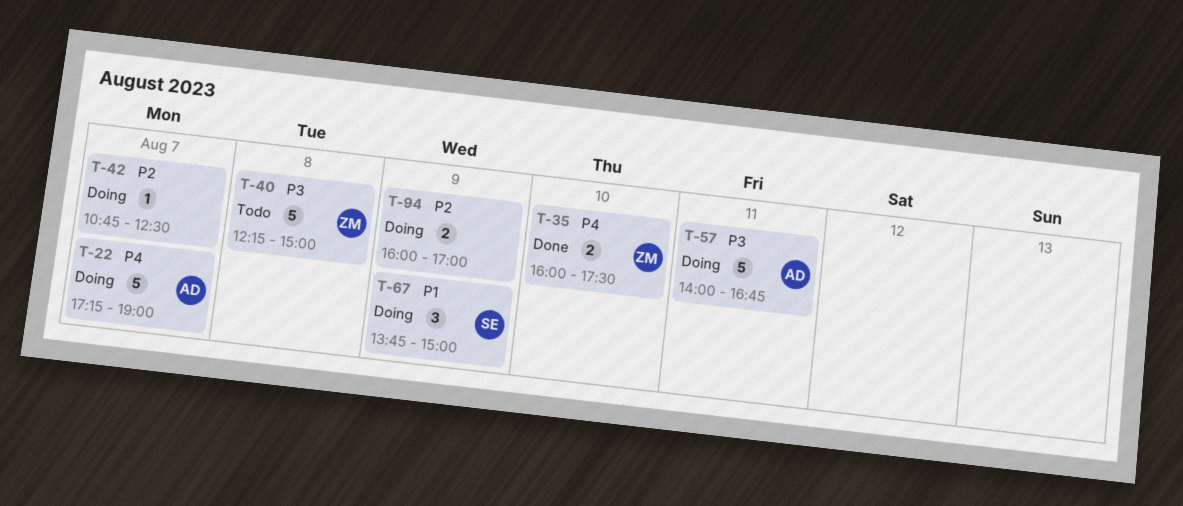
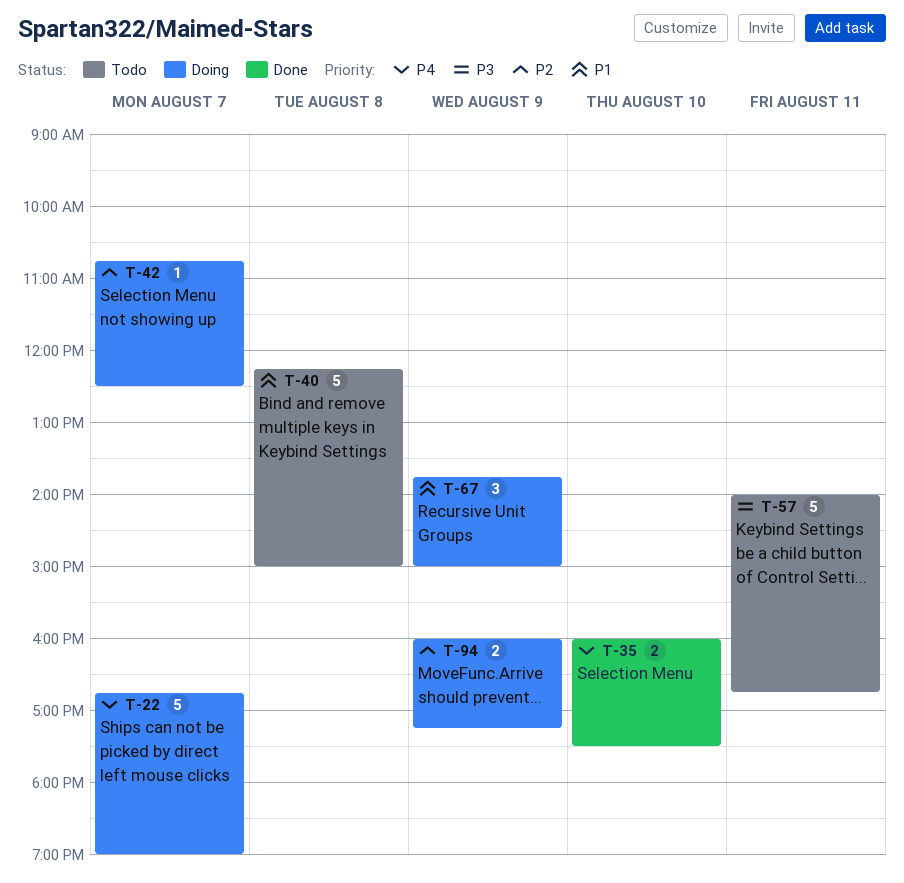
T-22, begins: 17:15 -> 16:45
T-40, priority: P3 -> P1
T-57, status: Doing -> Todo
T-94, ends: 17:00 -> 17:15

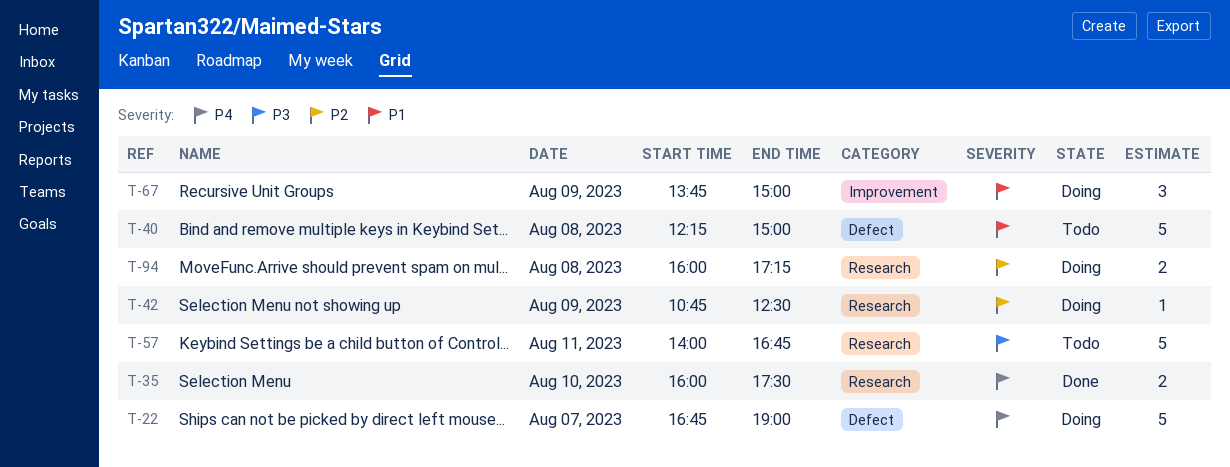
T-42, day: Aug 7 -> Aug 9
T-94, day: Aug 9 -> Aug 8

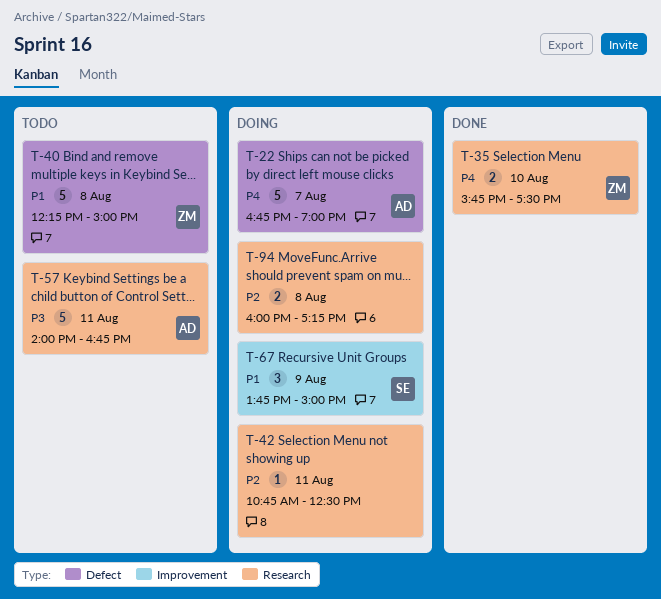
T-35, begins: 16:00 -> 15:45
T-42, day: Aug 9 -> Aug 11

